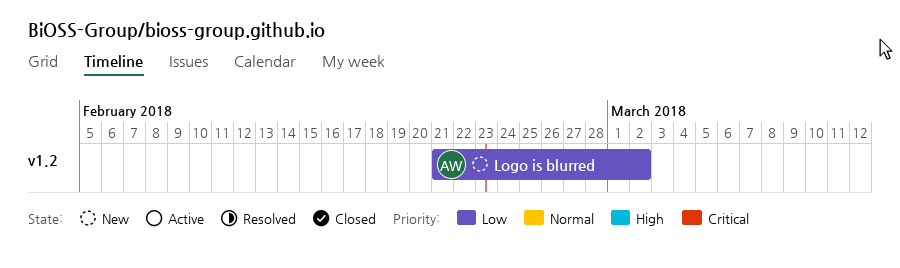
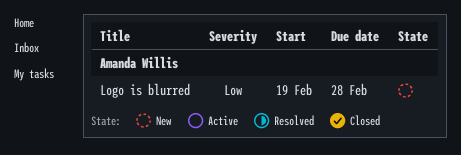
Logo is blurred, start: Feb 21 -> Feb 19
Logo is blurred, due: Mar 2 -> Feb 28

